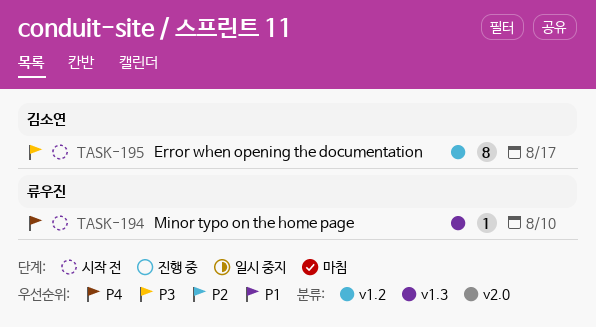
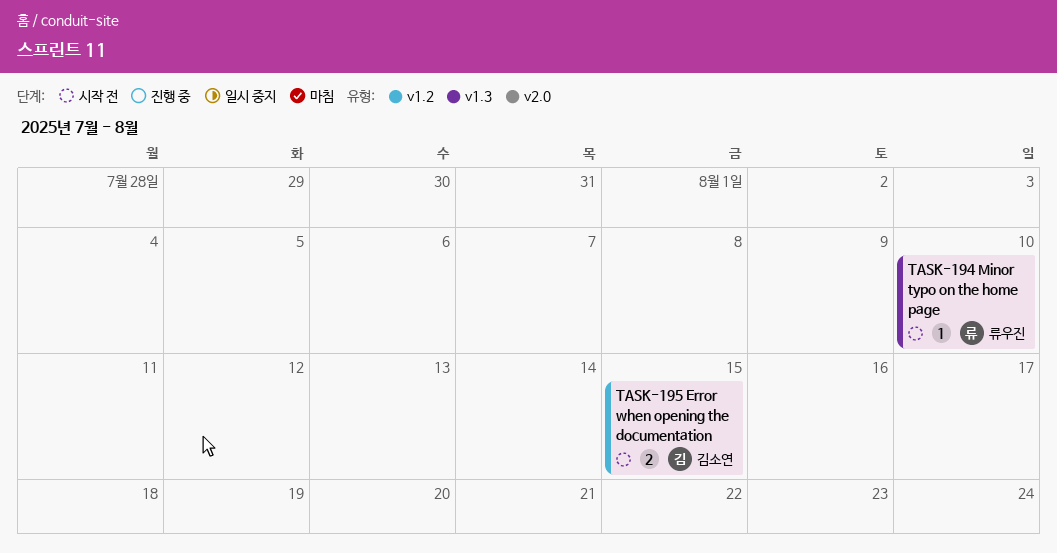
TASK-195, estimate: 8 -> 2
TASK-195, due: Aug 17 -> Aug 15

